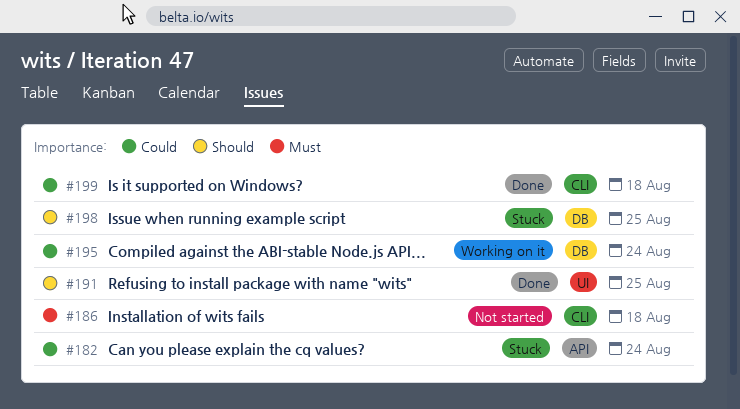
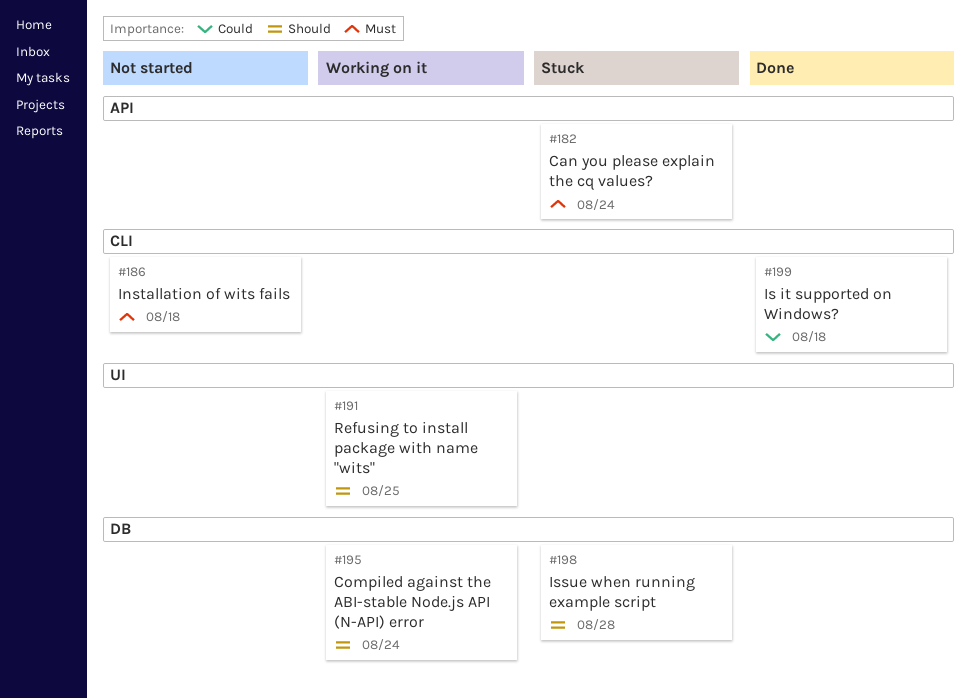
#182, priority: Could -> Must
#191, status: Done -> Working on it
#195, priority: Could -> Should
#198, due: Aug 25 -> Aug 28

